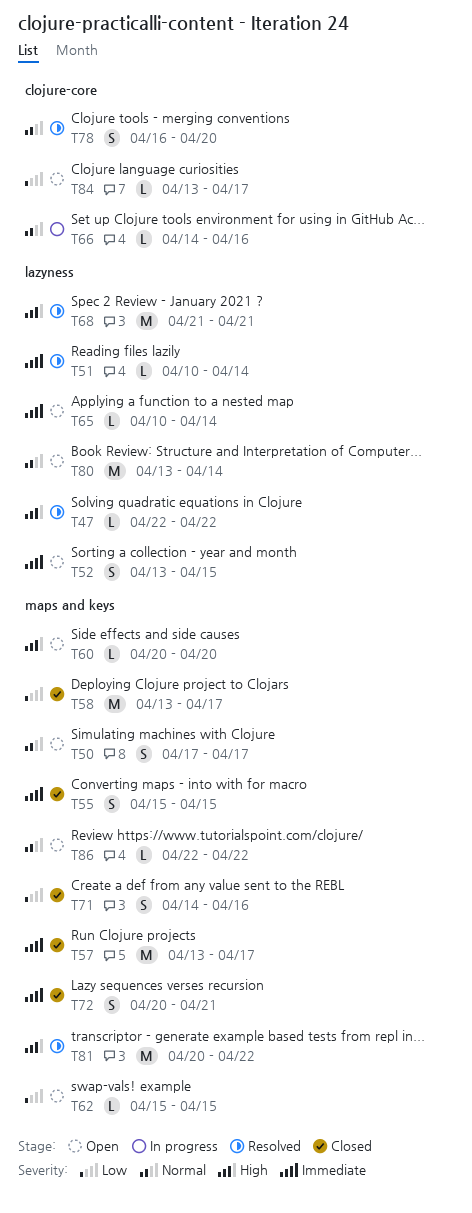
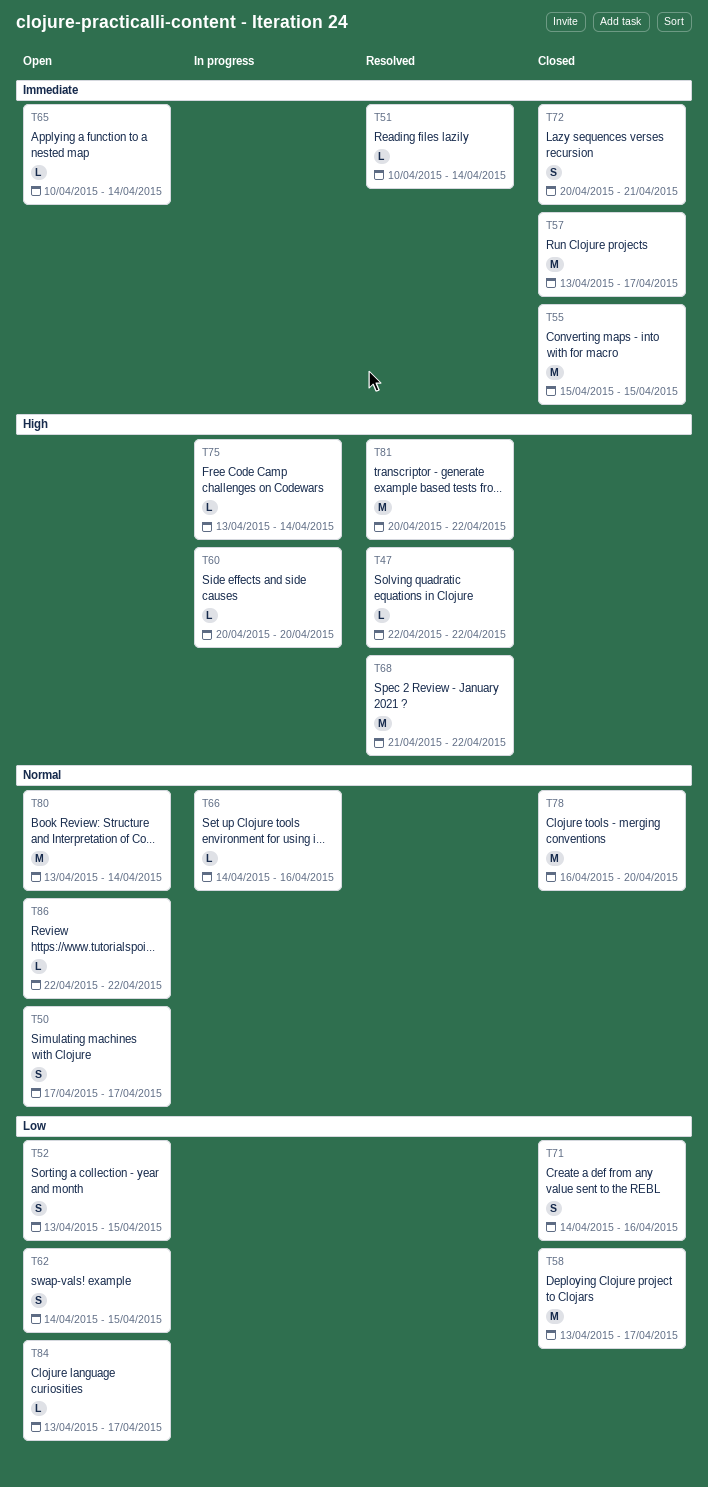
T52, priority: Immediate -> Low
T55, estimate: S -> M
T60, status: Open -> In progress
T62, estimate: L -> S
T62, start: Apr 15 -> Apr 14
T68, due: Apr 21 -> Apr 22
T75: none -> present
T78, status: Resolved -> Closed
T78, estimate: S -> M

